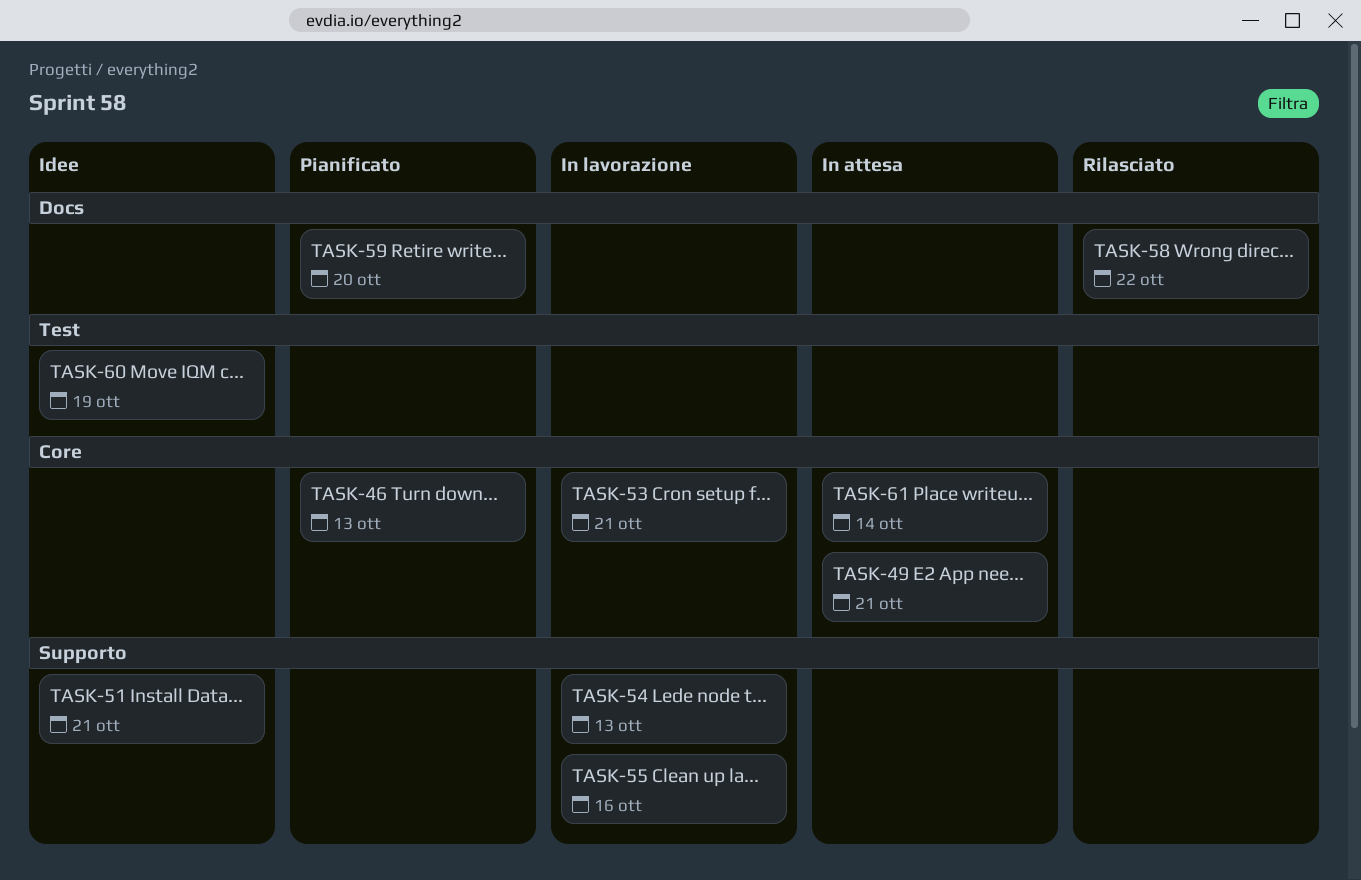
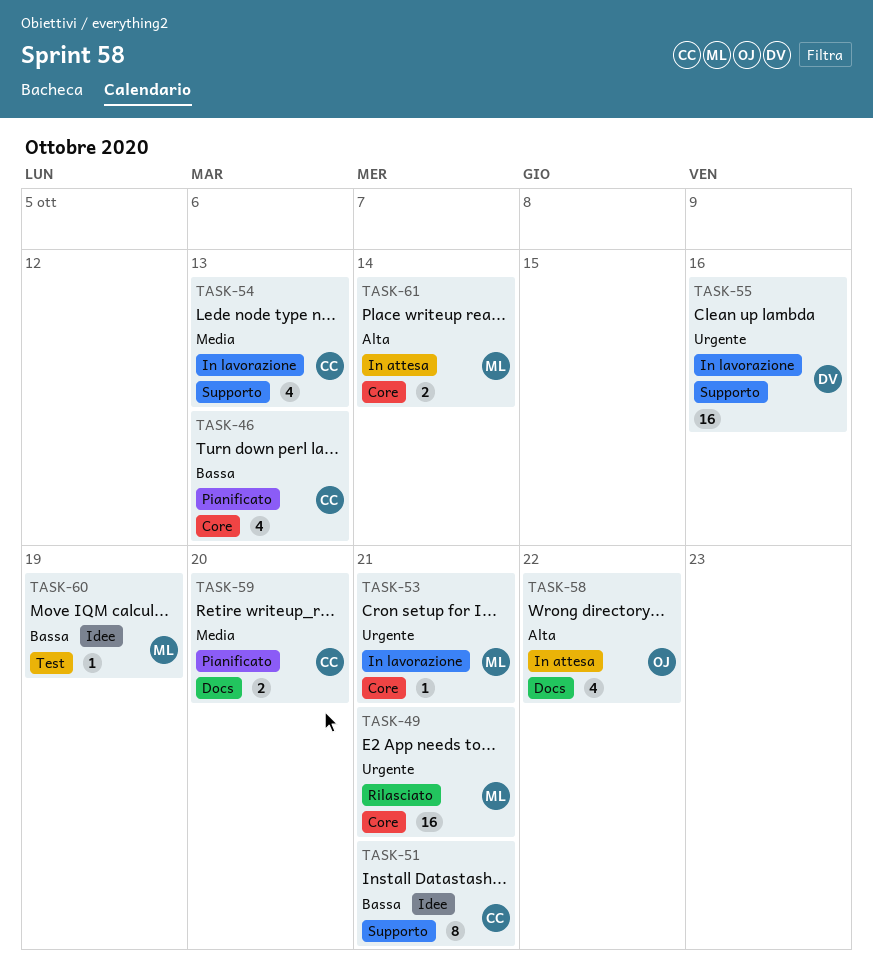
TASK-49, status: In attesa -> Rilasciato
TASK-58, status: Rilasciato -> In attesa

